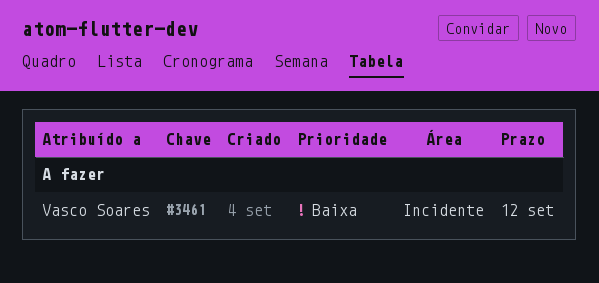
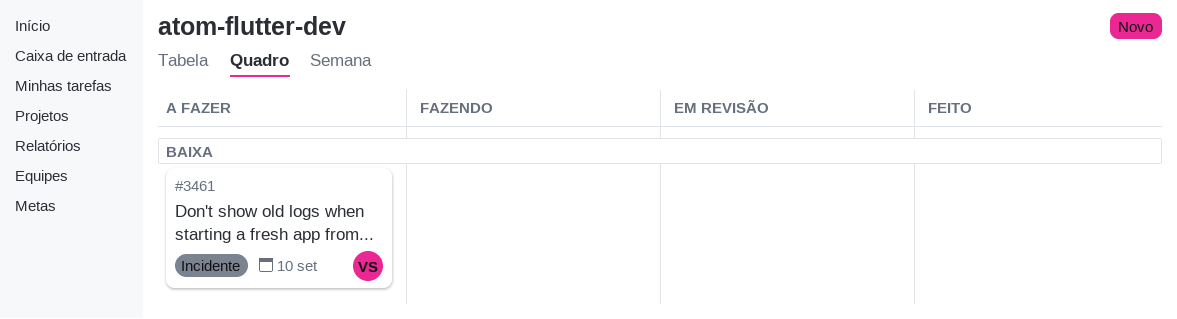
#3461, due: Sep 12 -> Sep 10

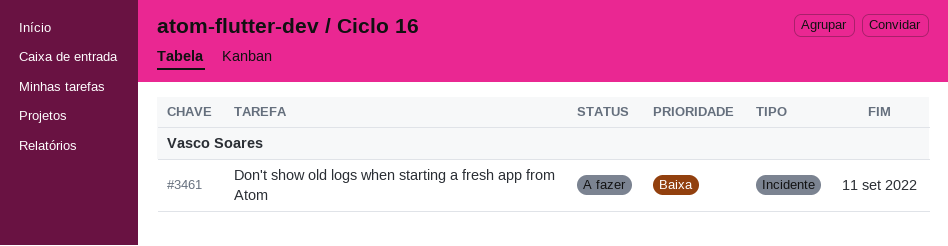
#3461, due: Sep 10 -> Sep 11

